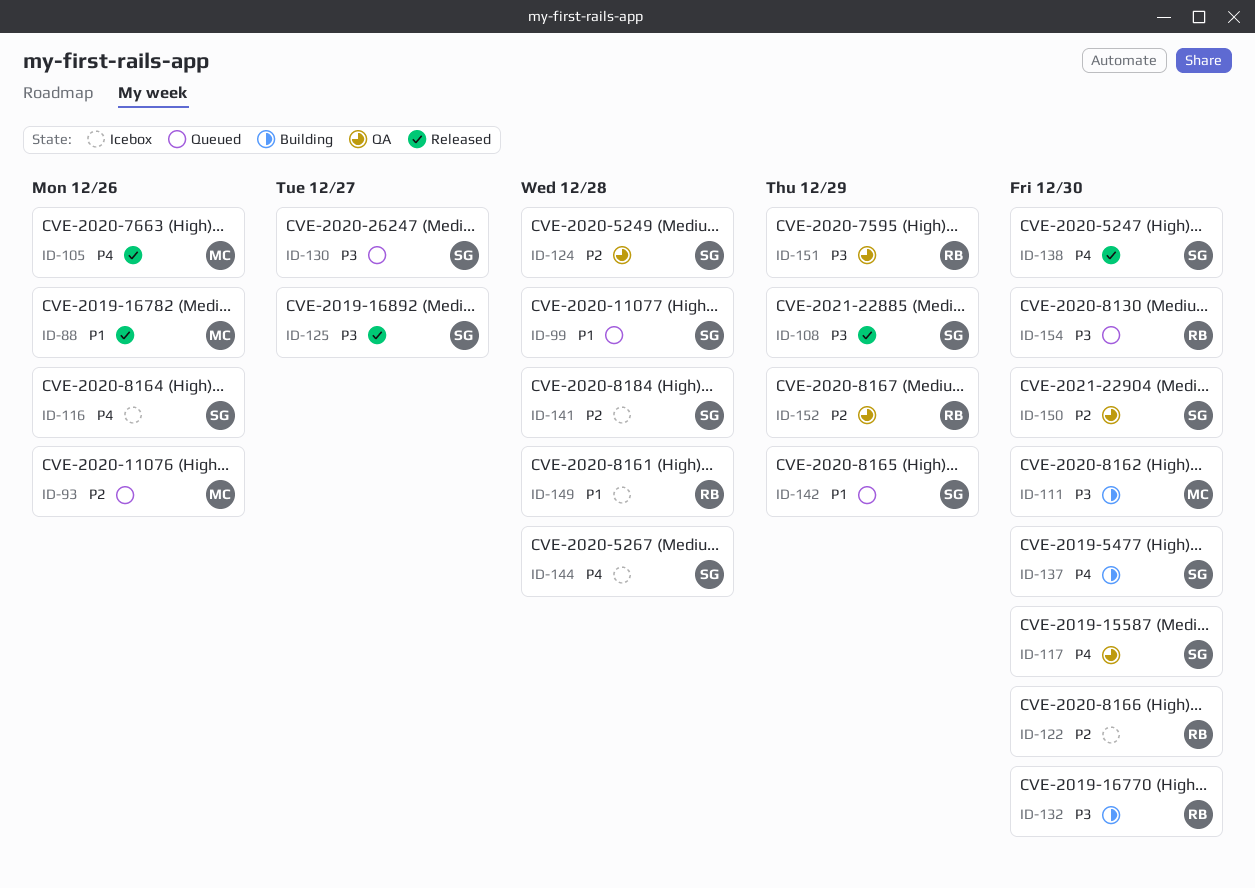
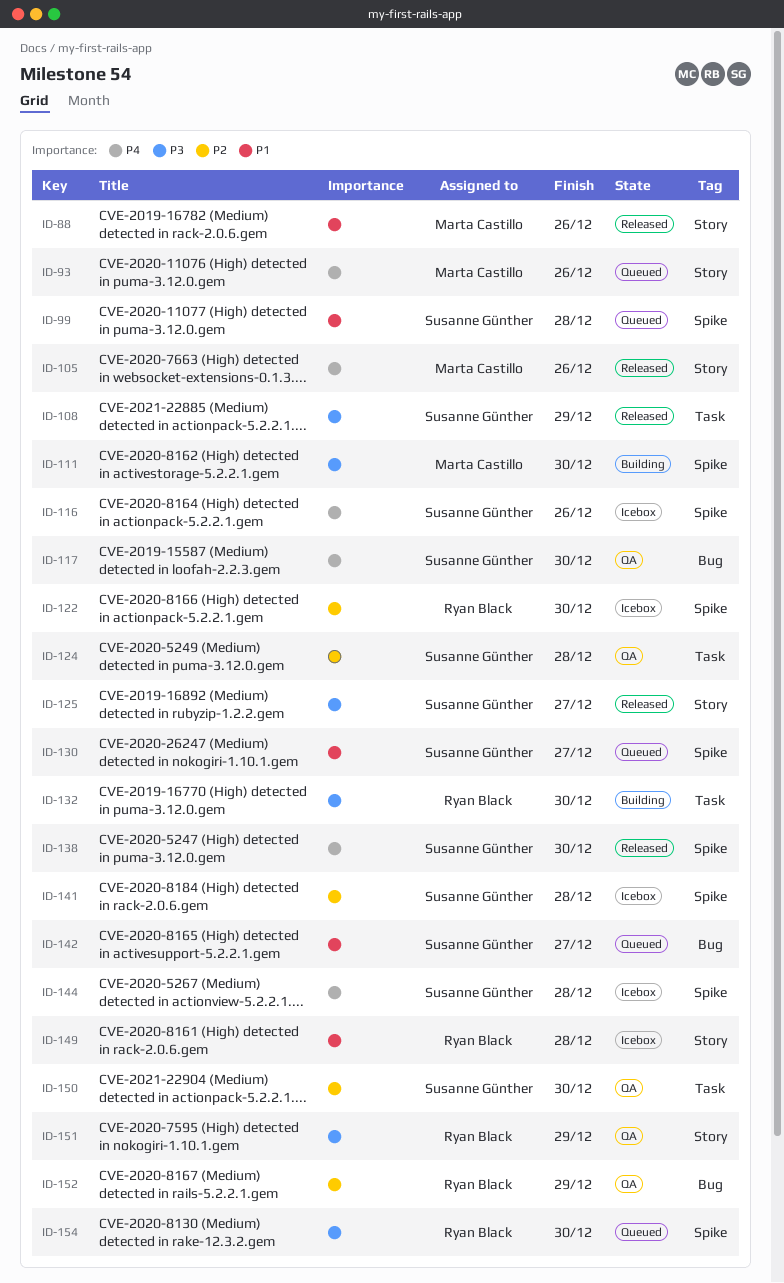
ID-93, priority: P2 -> P4
ID-130, priority: P3 -> P1
ID-137: present -> none
ID-142, due: Dec 29 -> Dec 27

